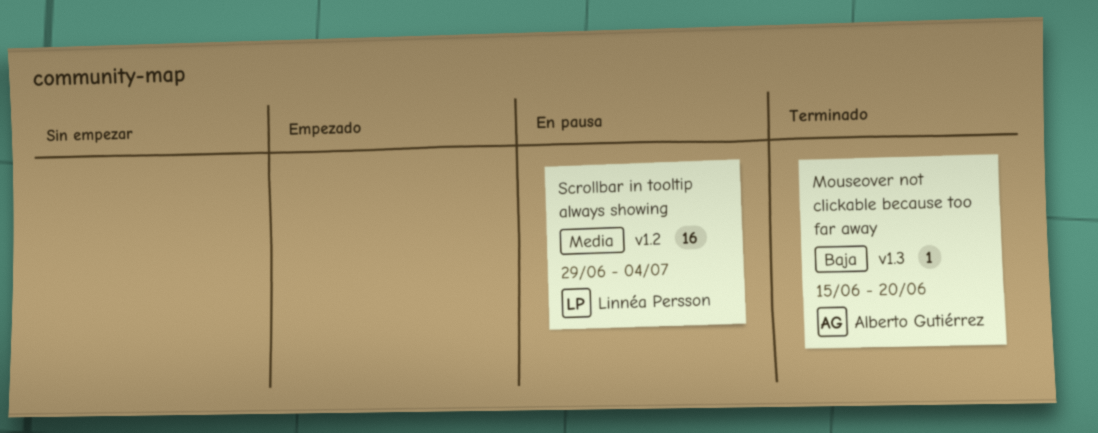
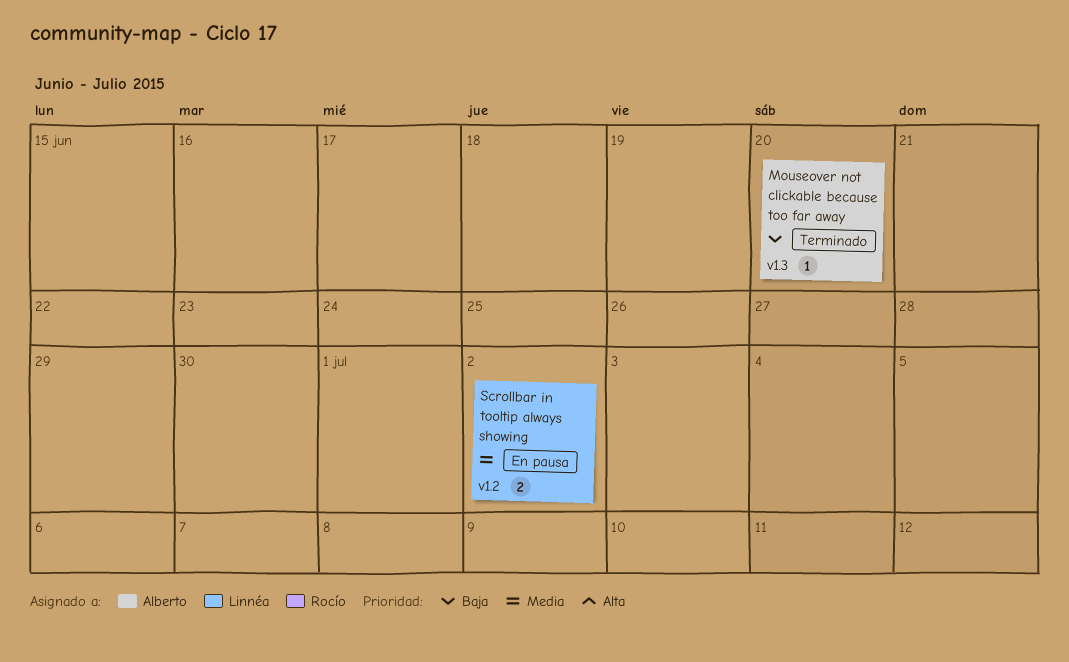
Scrollbar in tooltip always showing, estimate: 16 -> 2
Scrollbar in tooltip always showing, due: Jul 4 -> Jul 2

